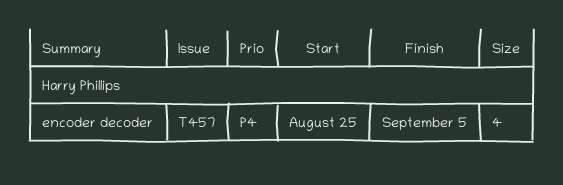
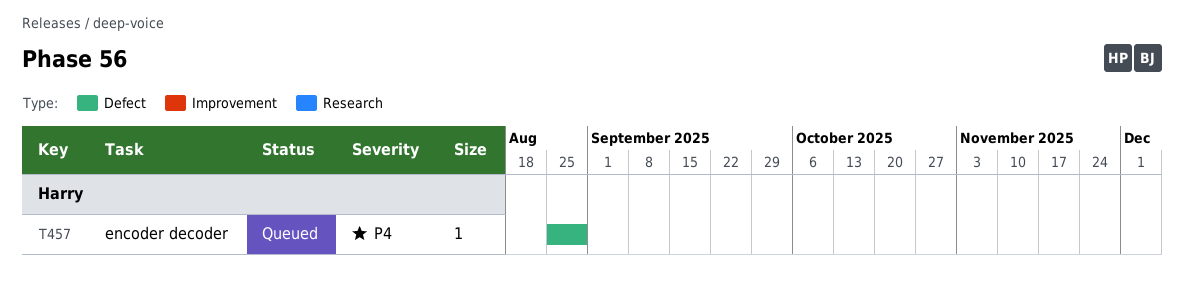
T457, estimate: 4 -> 1
T457, due: Sep 5 -> Aug 29

